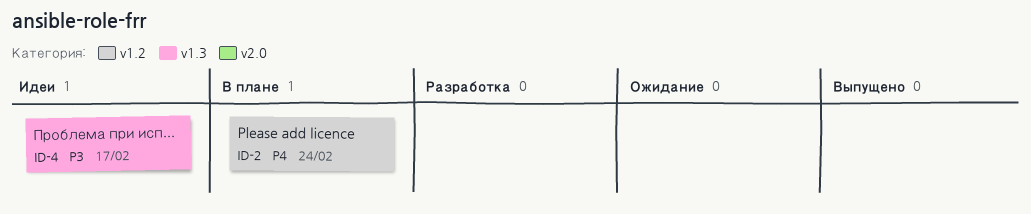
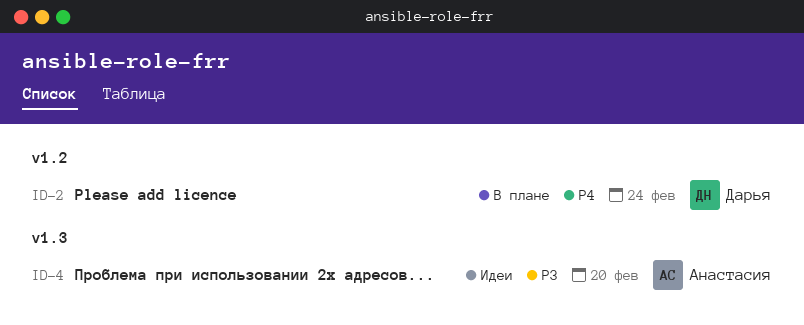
ID-4, due: Feb 17 -> Feb 20

